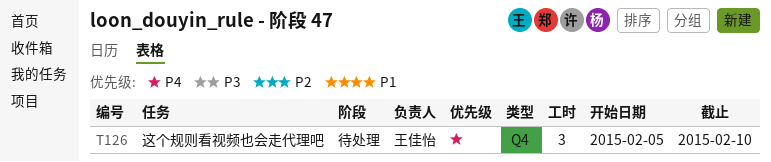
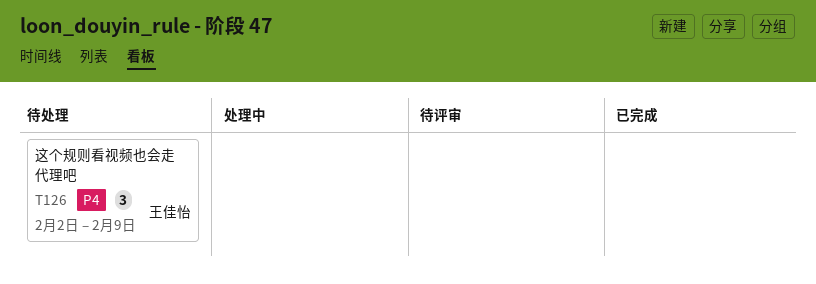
T126, start: Feb 5 -> Feb 2
T126, due: Feb 10 -> Feb 9

